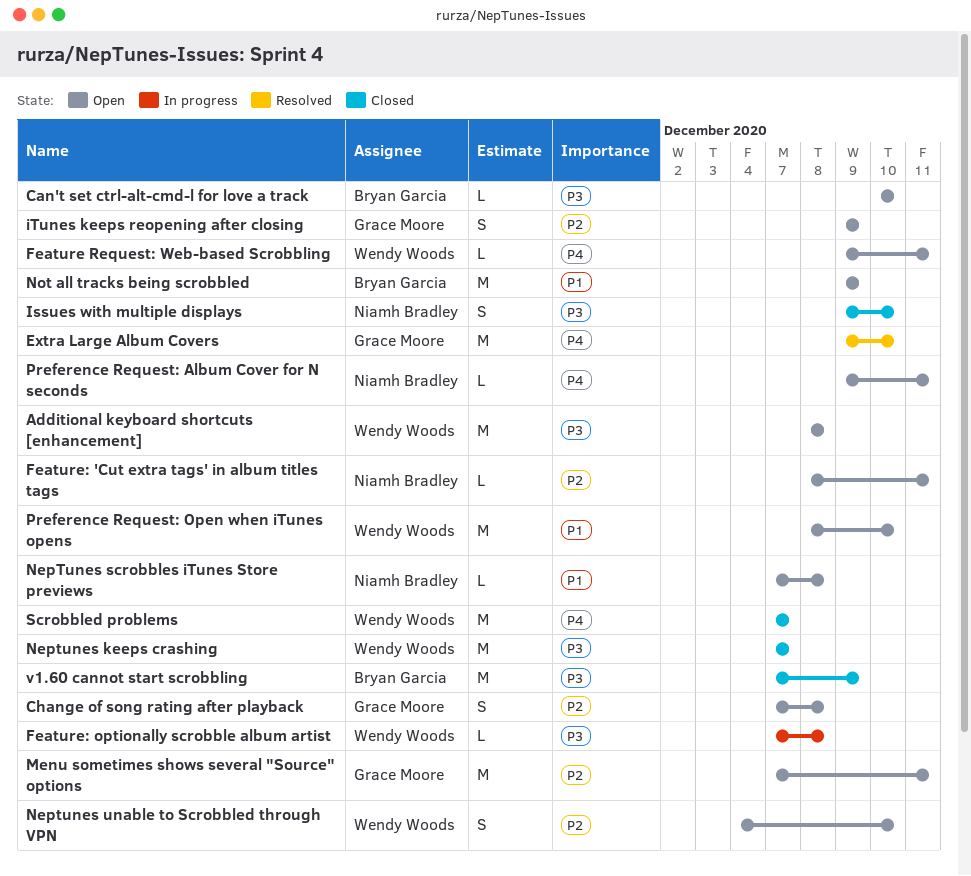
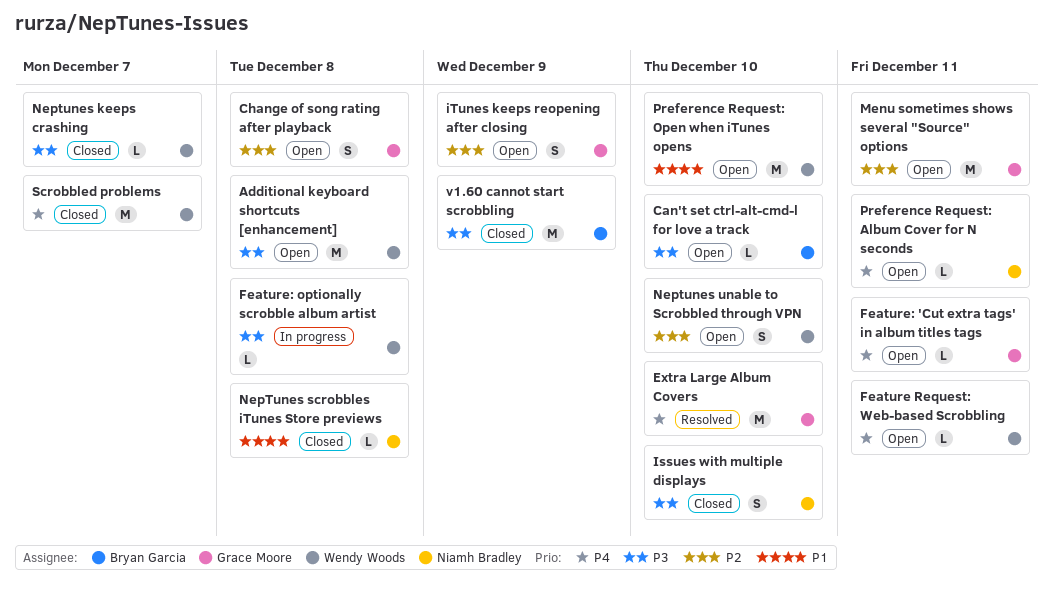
Feature: 'Cut extra tags' in album titles tags, owner: Niamh Bradley -> Grace Moore
Feature: 'Cut extra tags' in album titles tags, priority: P2 -> P4
Neptunes keeps crashing, estimate: M -> L
NepTunes scrobbles iTunes Store previews, status: Open -> Closed
Not all tracks being scrobbled: present -> none

